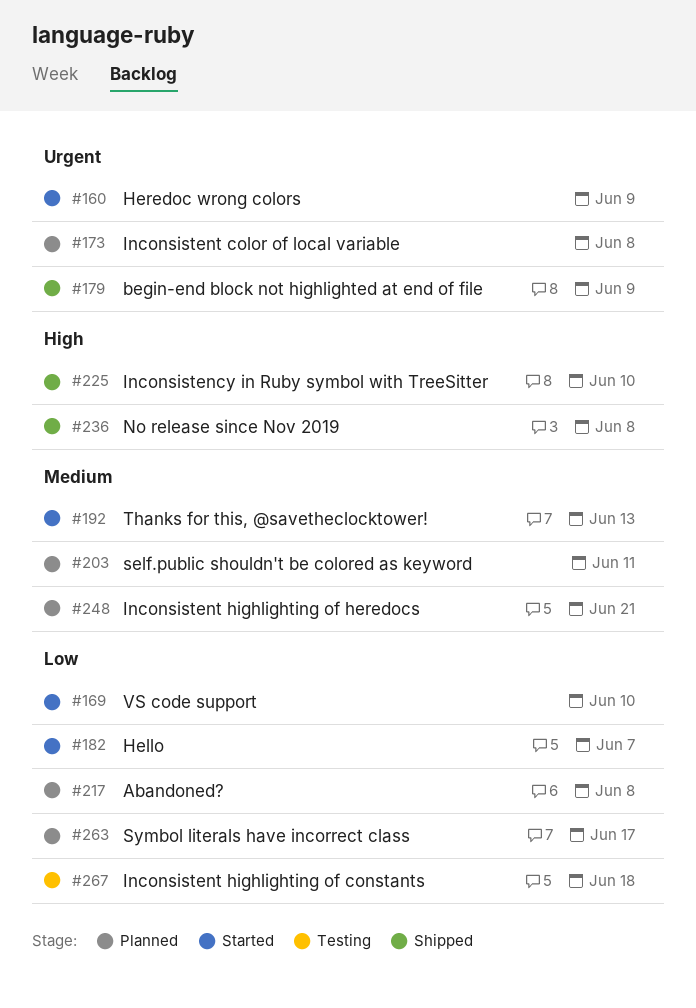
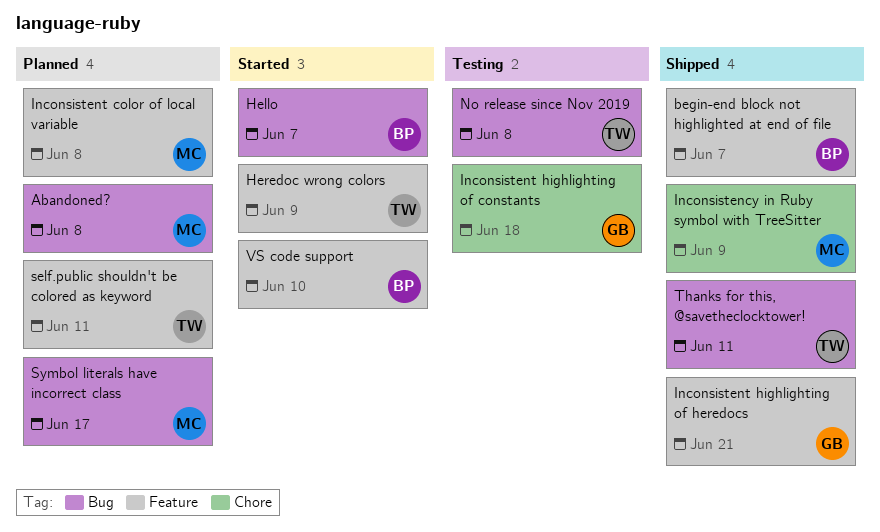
begin-end block not highlighted at end of file, due: Jun 9 -> Jun 7
Inconsistency in Ruby symbol with TreeSitter, due: Jun 10 -> Jun 9
Inconsistent highlighting of heredocs, status: Planned -> Shipped
No release since Nov 2019, status: Shipped -> Testing
Thanks for this, @savetheclocktower!, status: Started -> Shipped
Thanks for this, @savetheclocktower!, due: Jun 13 -> Jun 11

